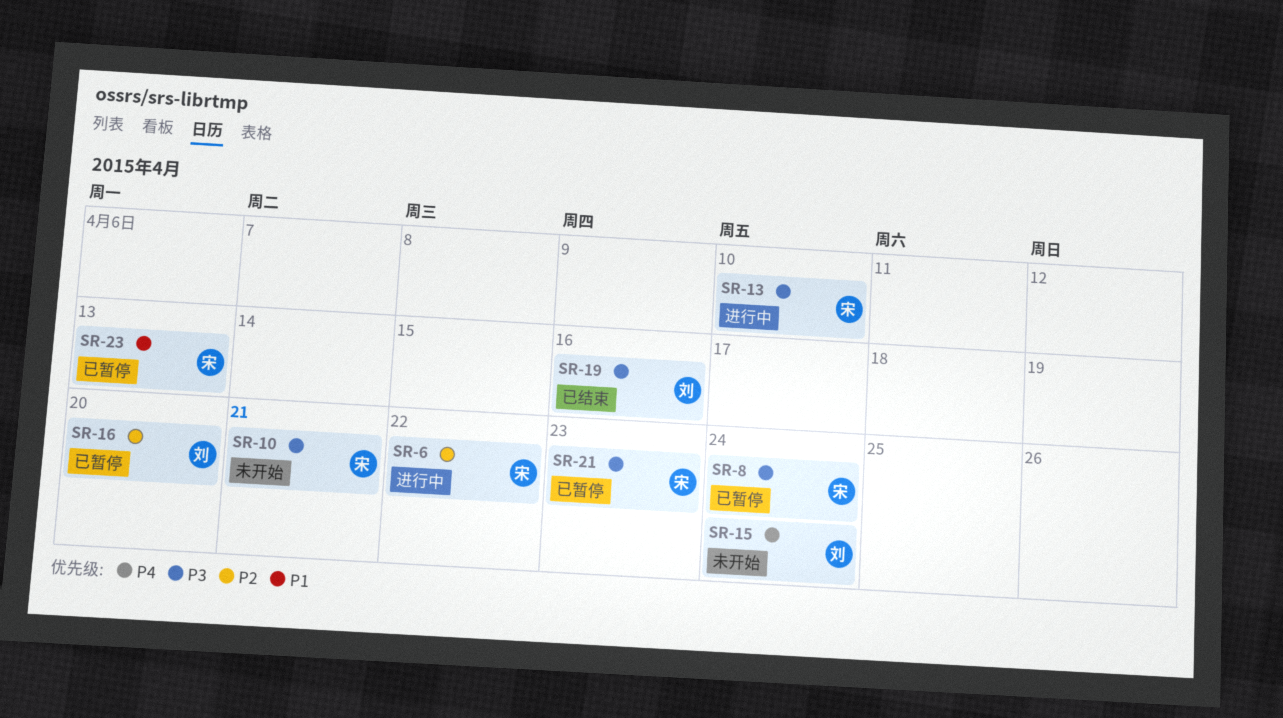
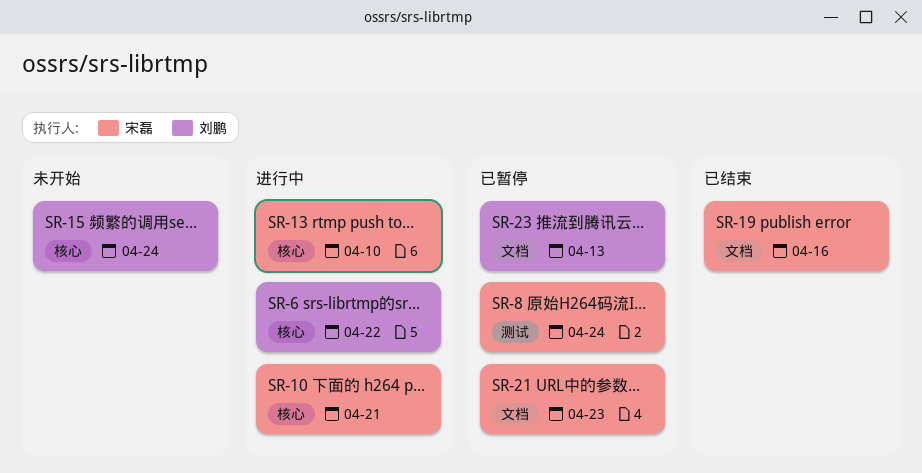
SR-6, owner: 宋磊 -> 刘鹏
SR-10, status: 未开始 -> 进行中
SR-16: present -> none
SR-19, owner: 刘鹏 -> 宋磊
SR-23, owner: 宋磊 -> 刘鹏

